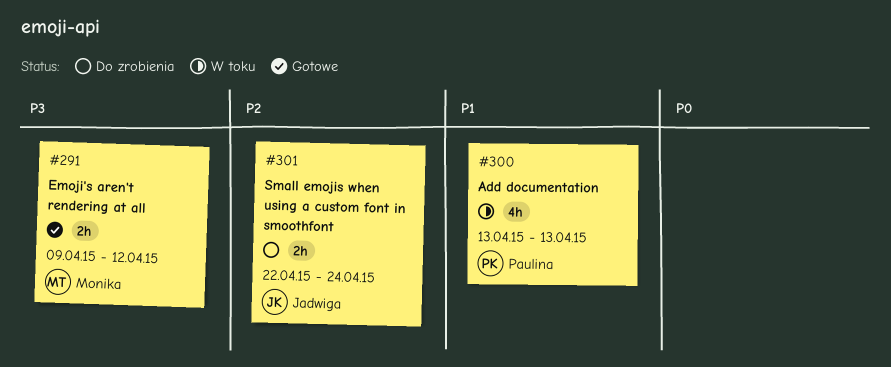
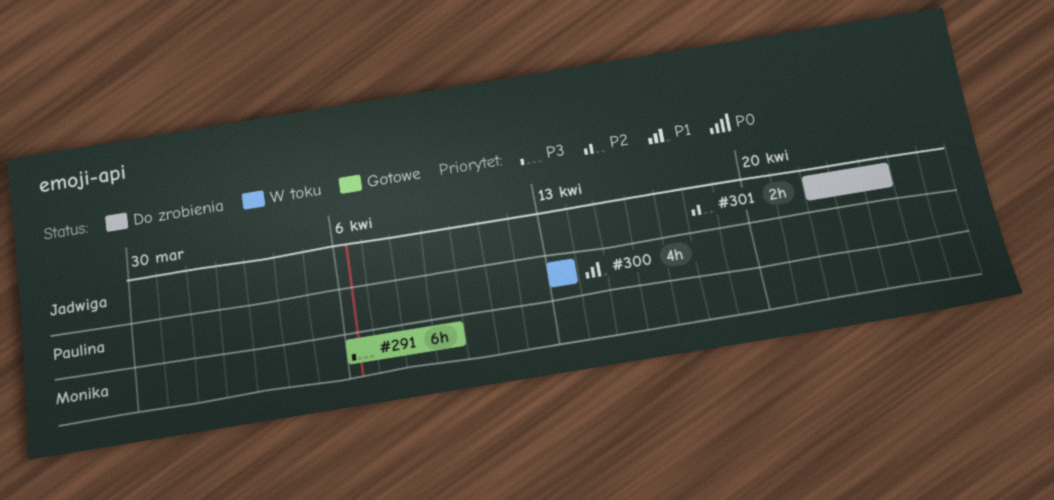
#291, estimate: 2h -> 6h
#291, start: Apr 9 -> Apr 6
#291, due: Apr 12 -> Apr 9

